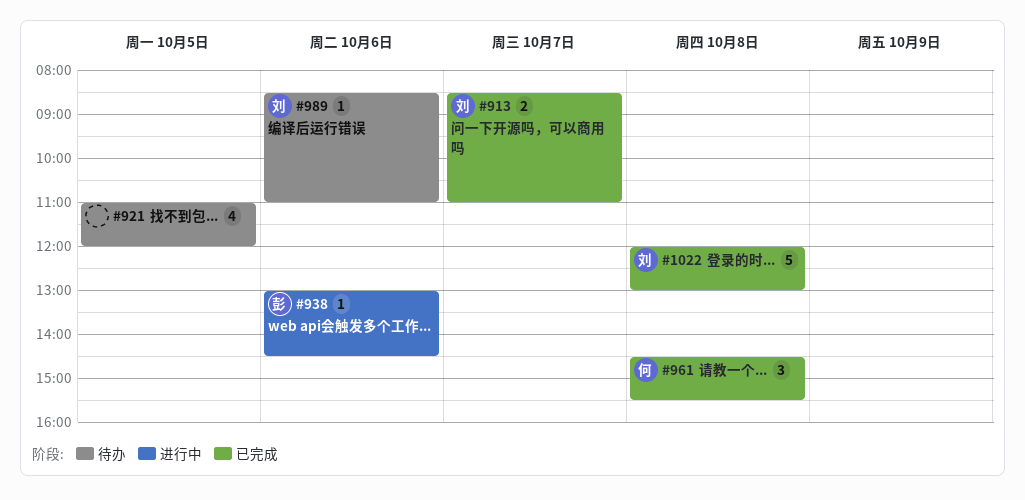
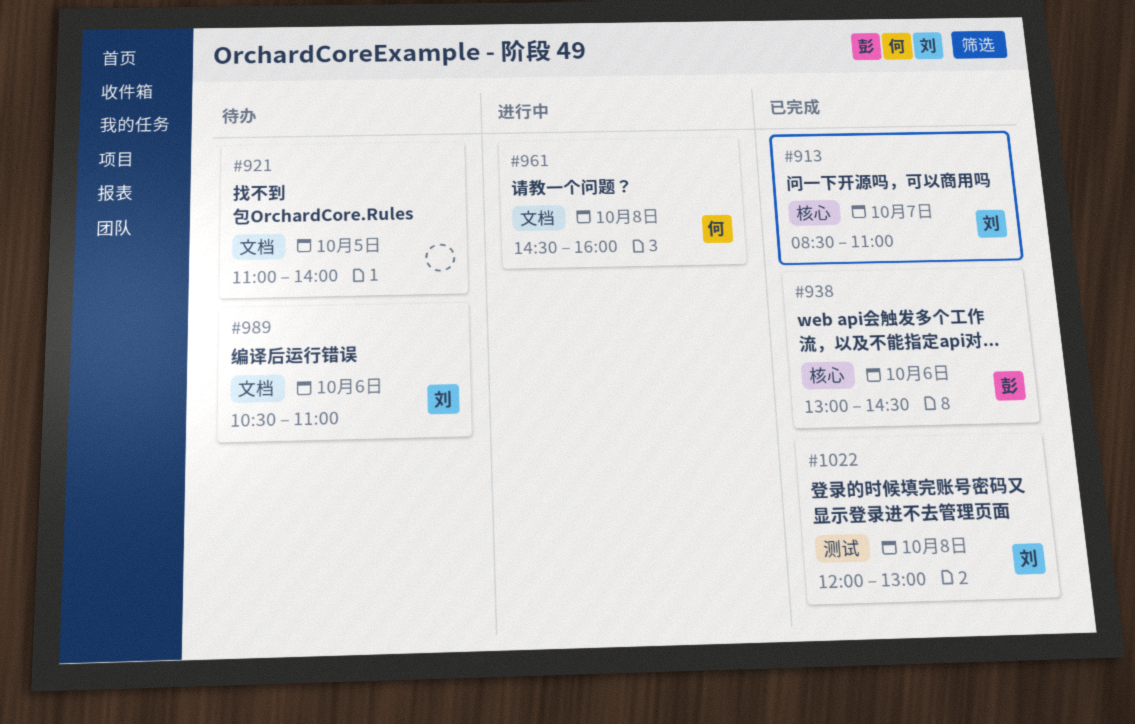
#921, ends: 12:00 -> 14:00
#938, status: 进行中 -> 已完成
#961, status: 已完成 -> 进行中
#961, ends: 15:30 -> 16:00
#989, begins: 08:30 -> 10:30

